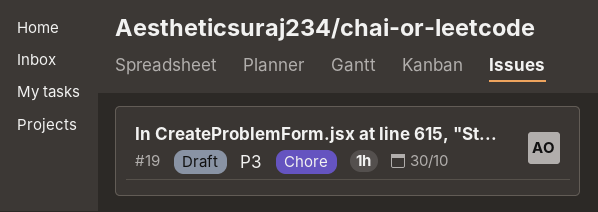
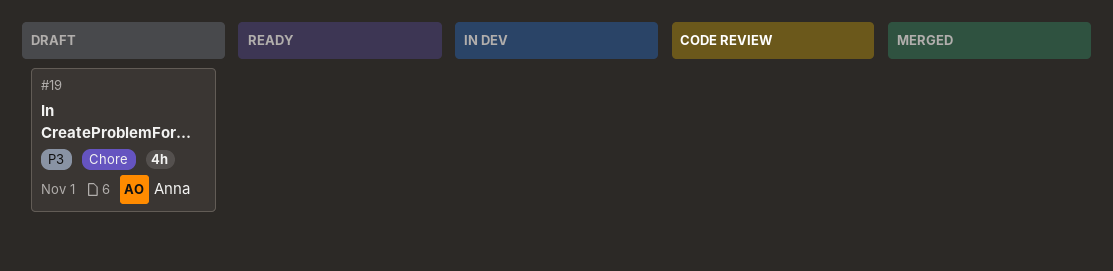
#19, estimate: 1h -> 4h
#19, due: Oct 30 -> Nov 1

